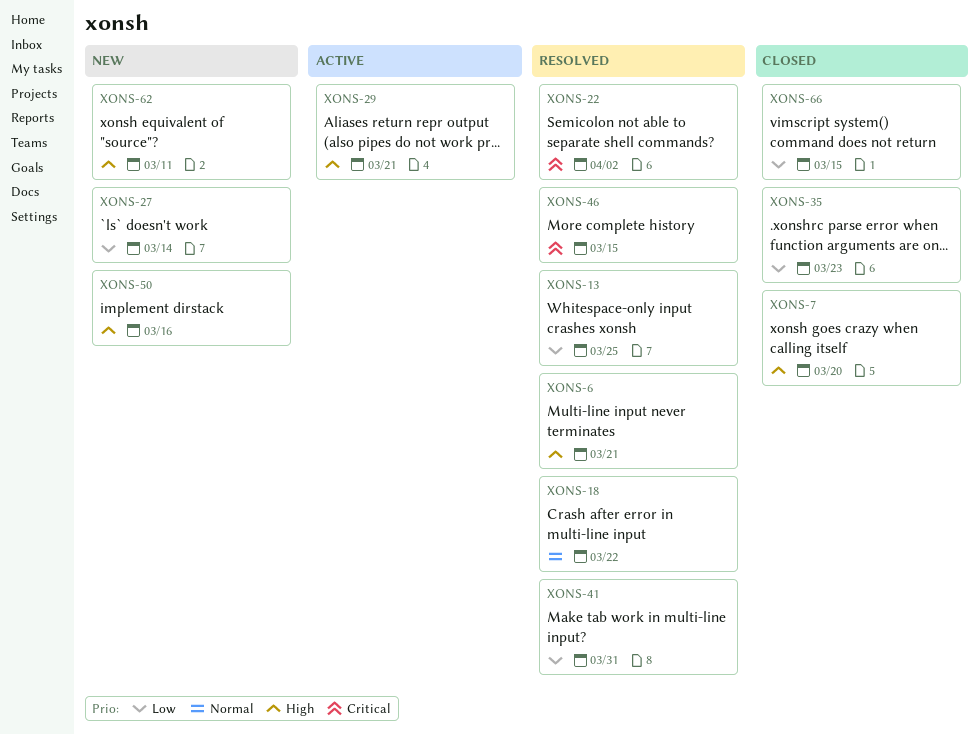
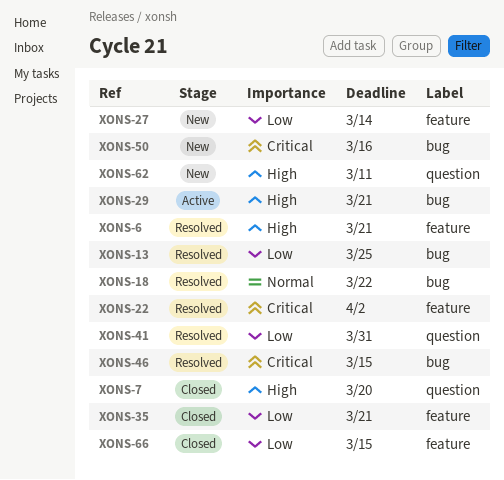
XONS-35, due: Mar 23 -> Mar 21
XONS-50, priority: High -> Critical

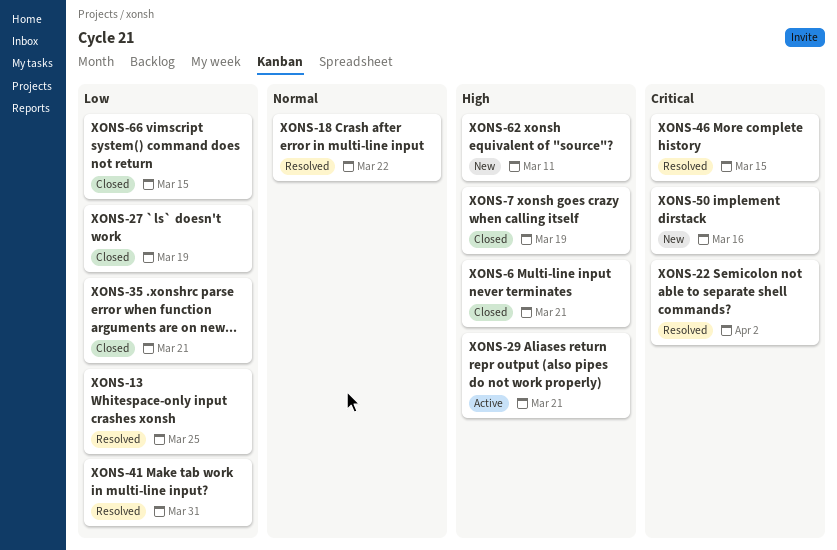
XONS-6, status: Resolved -> Closed
XONS-7, due: Mar 20 -> Mar 19
XONS-27, status: New -> Closed
XONS-27, due: Mar 14 -> Mar 19

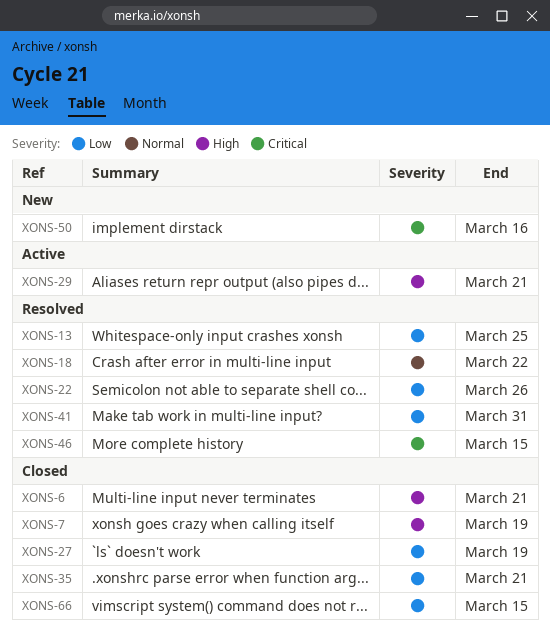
XONS-22, priority: Critical -> Low
XONS-22, due: Apr 2 -> Mar 26
XONS-62: present -> none

